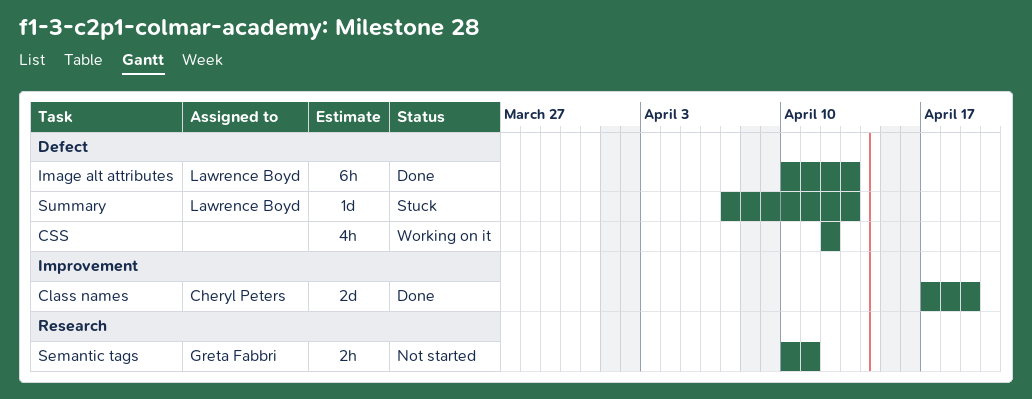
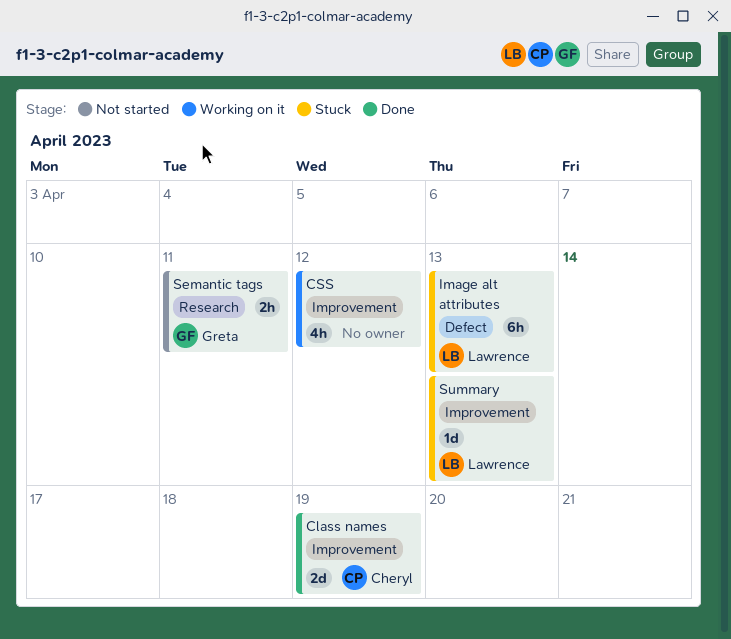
CSS, label: Defect -> Improvement
Image alt attributes, status: Done -> Stuck
Summary, label: Defect -> Improvement

